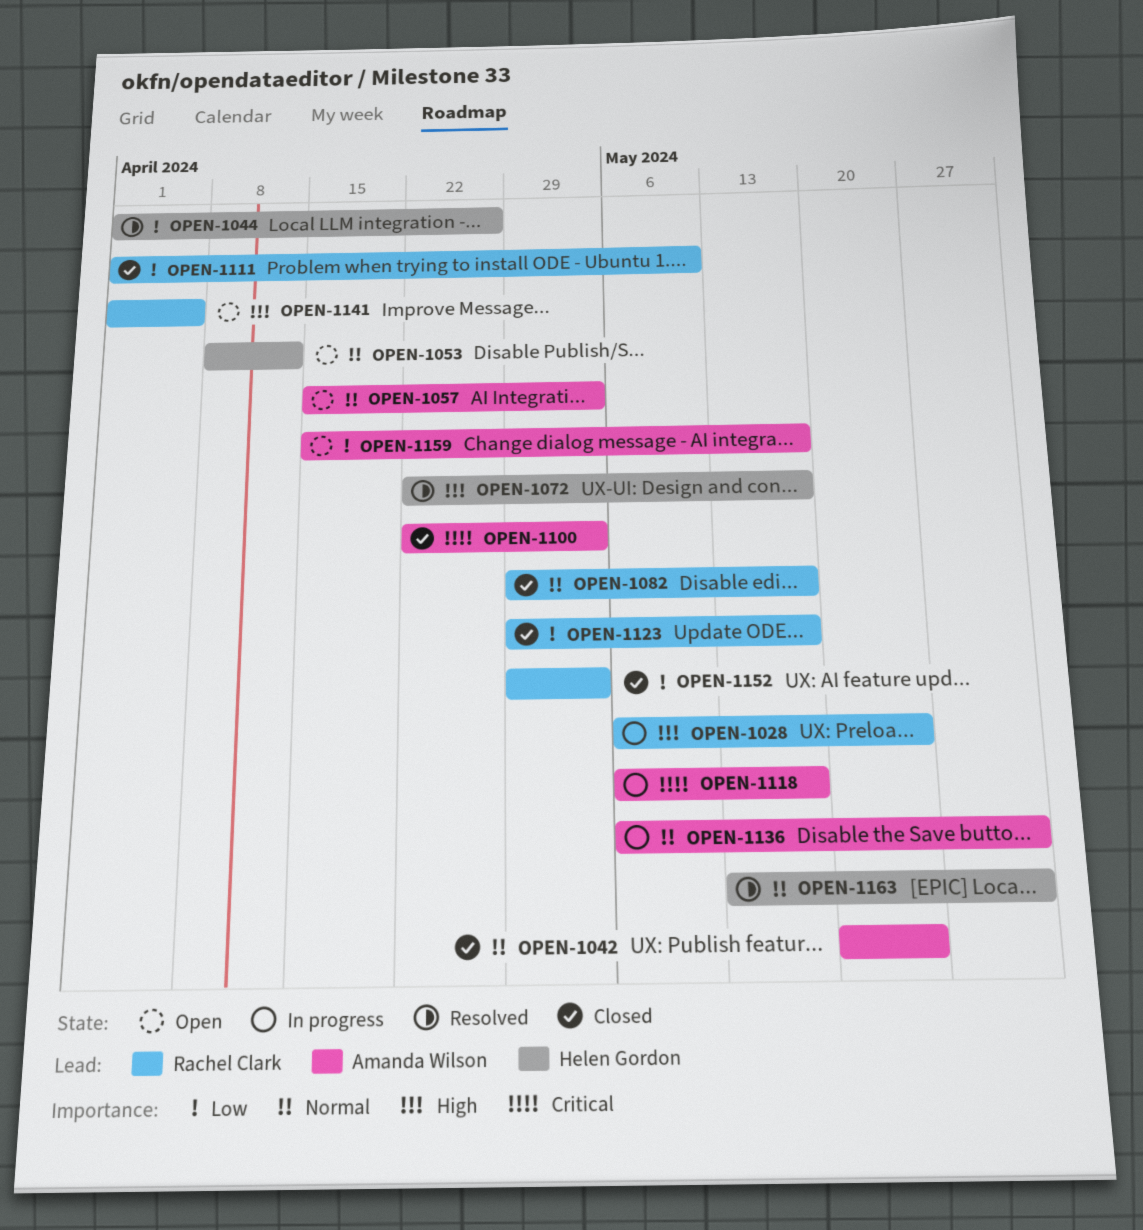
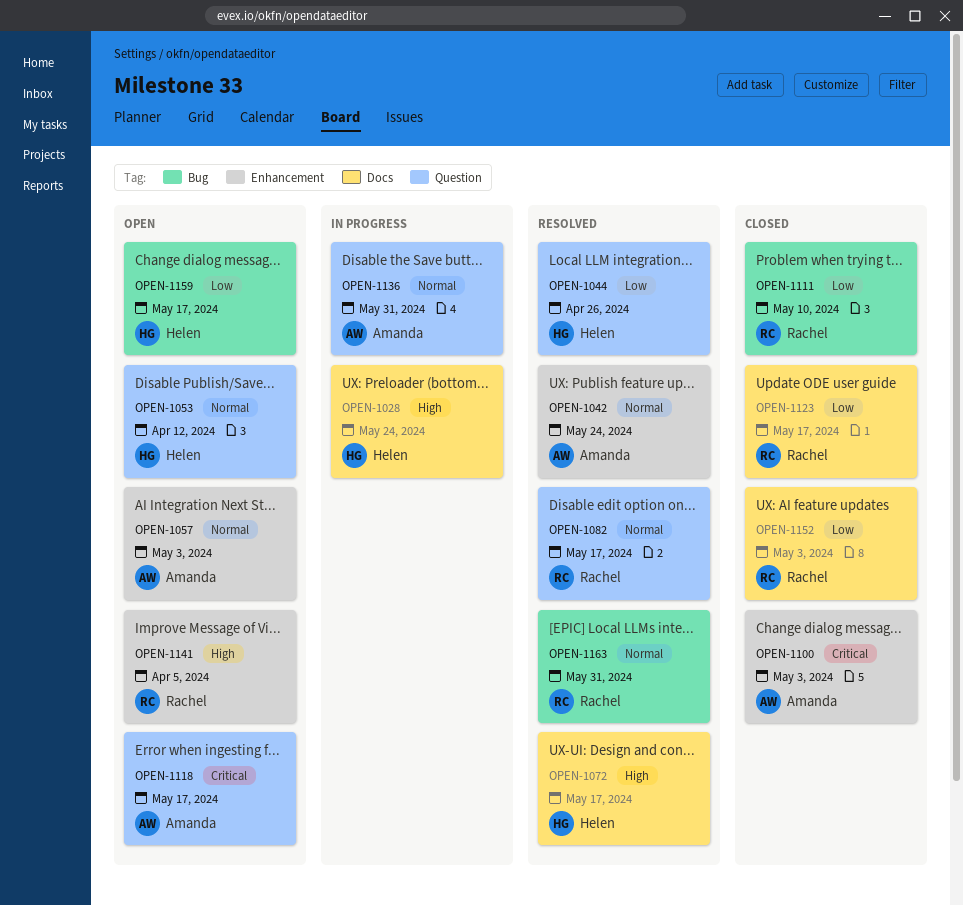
OPEN-1028, owner: Rachel Clark -> Helen Gordon
OPEN-1042, status: Closed -> Resolved
OPEN-1082, status: Closed -> Resolved
OPEN-1118, status: In progress -> Open
OPEN-1159, owner: Amanda Wilson -> Helen Gordon
OPEN-1163, owner: Helen Gordon -> Rachel Clark

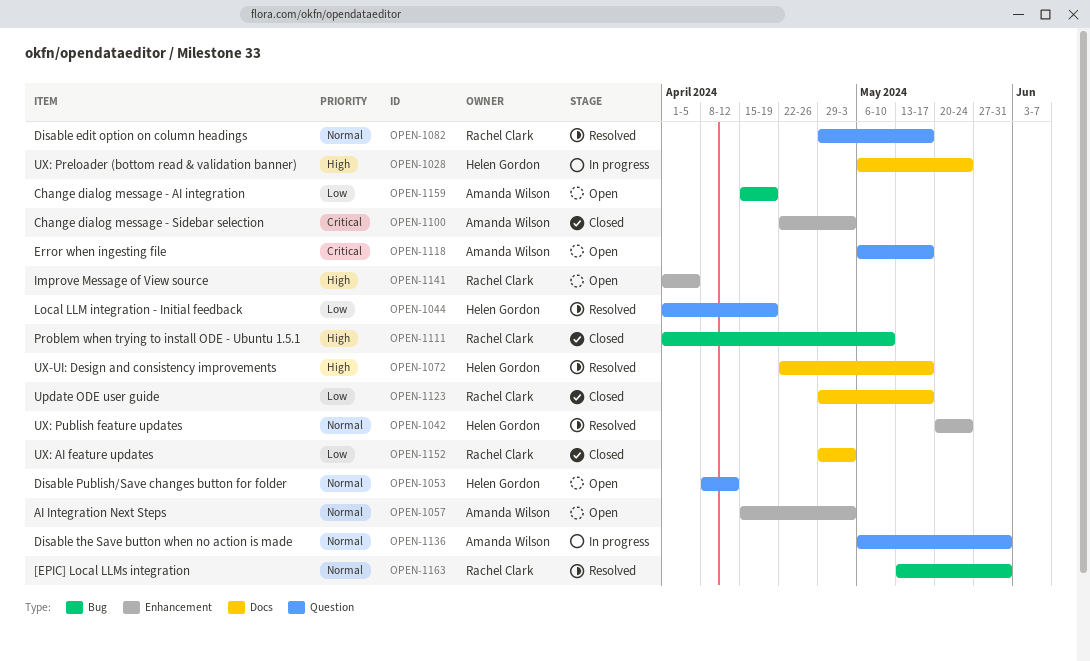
OPEN-1042, owner: Amanda Wilson -> Helen Gordon
OPEN-1044, due: Apr 26 -> Apr 19
OPEN-1111, priority: Low -> High
OPEN-1159, owner: Helen Gordon -> Amanda Wilson
OPEN-1159, due: May 17 -> Apr 19

